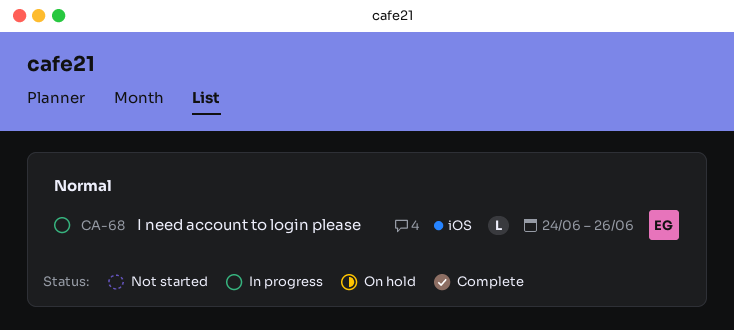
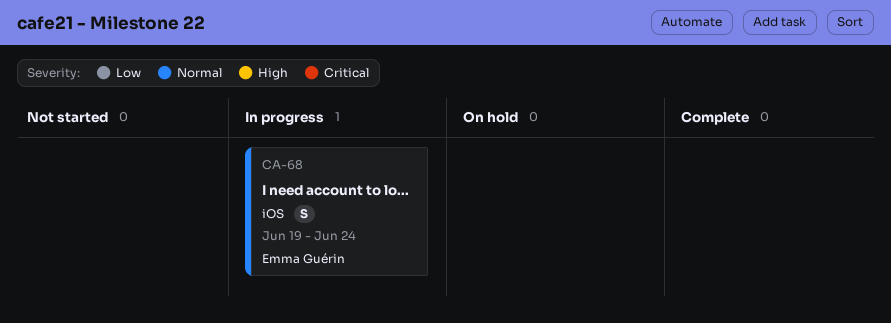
CA-68, estimate: L -> S
CA-68, start: Jun 24 -> Jun 19
CA-68, due: Jun 26 -> Jun 24

